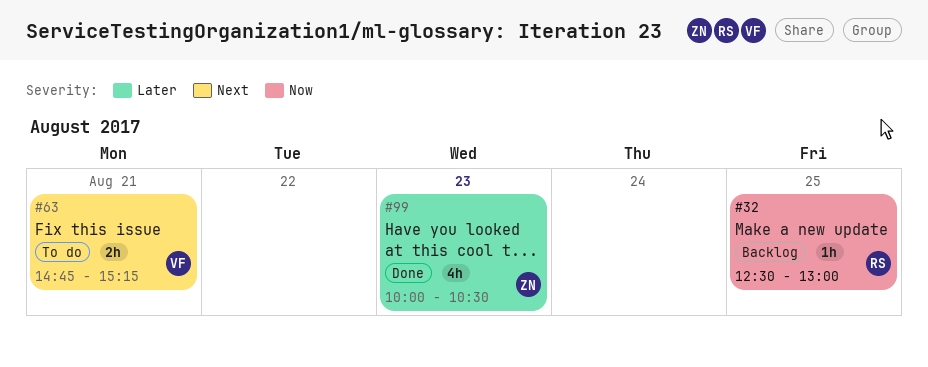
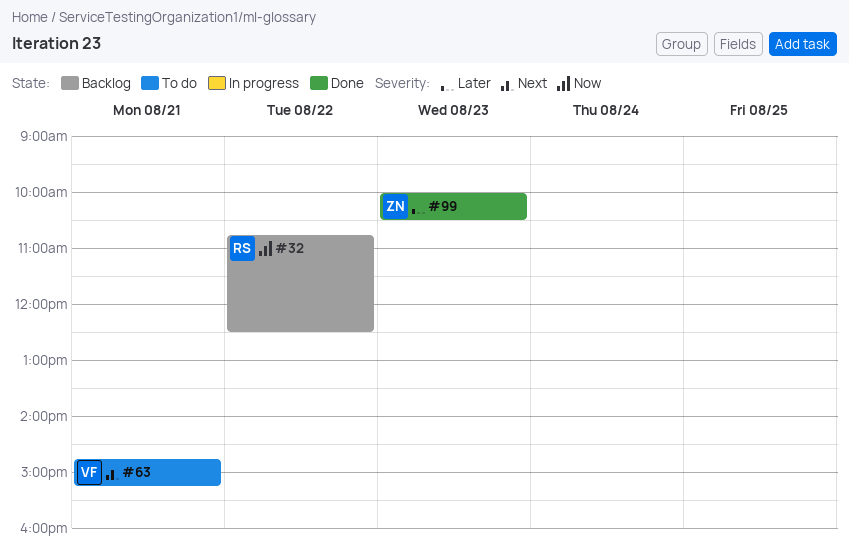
#32, day: Aug 25 -> Aug 22
#32, begins: 12:30 -> 10:45
#32, ends: 13:00 -> 12:30

